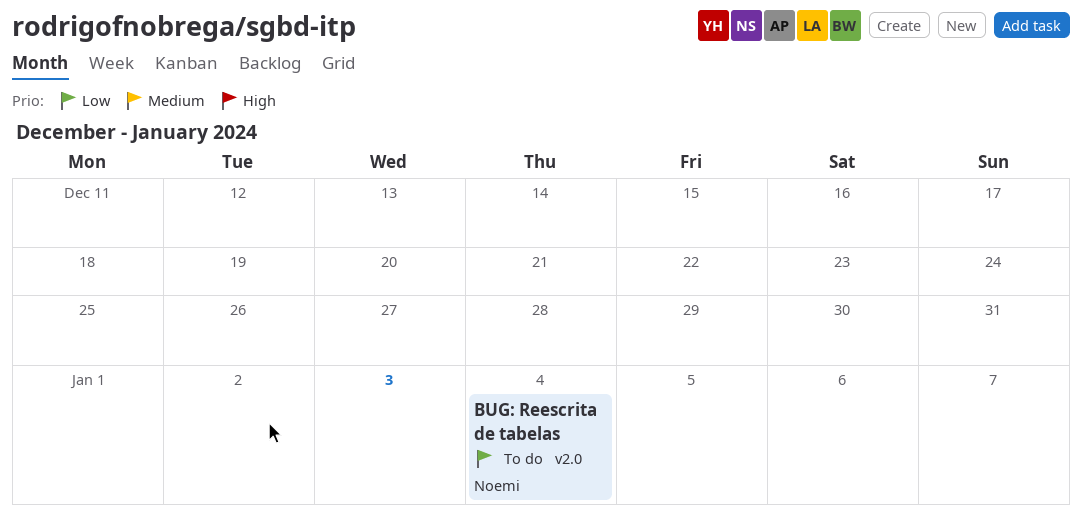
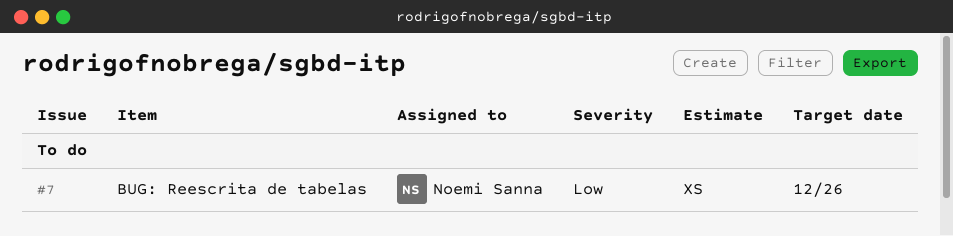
BUG: Reescrita de tabelas, due: Jan 4 -> Dec 26

